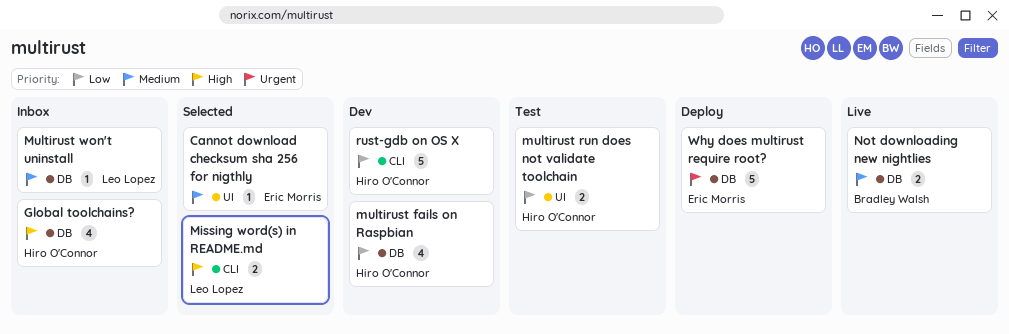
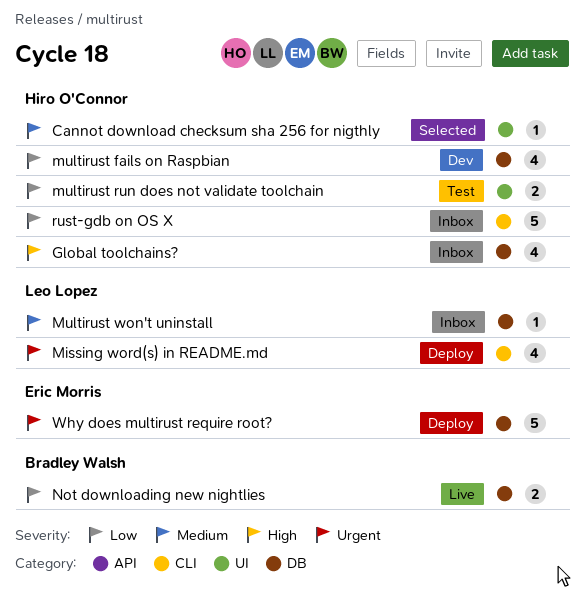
Cannot download checksum sha 256 for nigthly, owner: Eric Morris -> Hiro O'Connor
Missing word(s) in README.md, status: Selected -> Deploy
Missing word(s) in README.md, priority: High -> Urgent
Missing word(s) in README.md, estimate: 2 -> 4
Not downloading new nightlies, priority: Medium -> Low
rust-gdb on OS X, status: Dev -> Inbox

